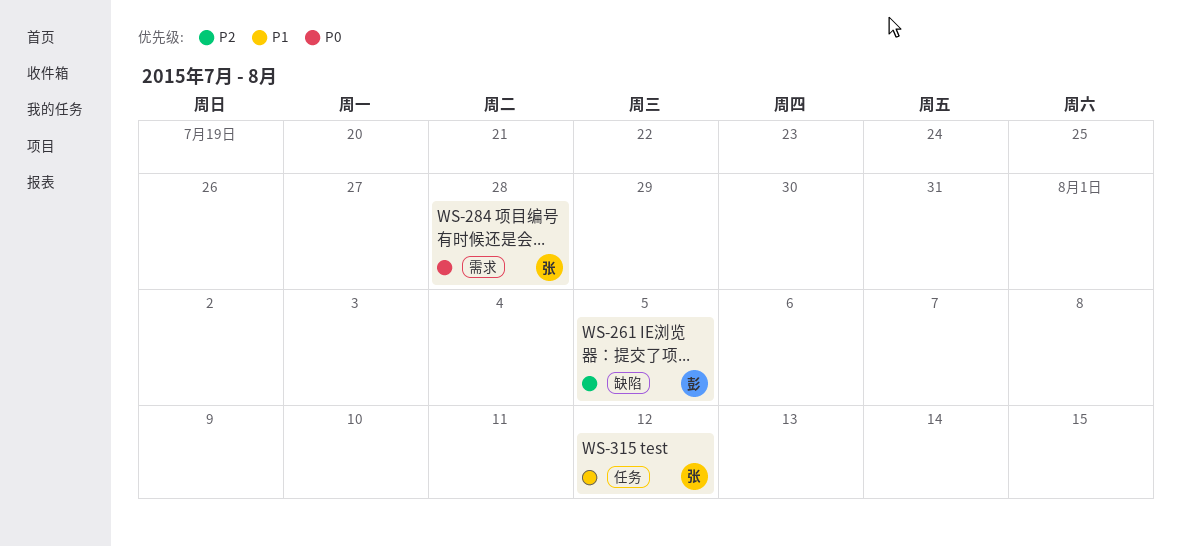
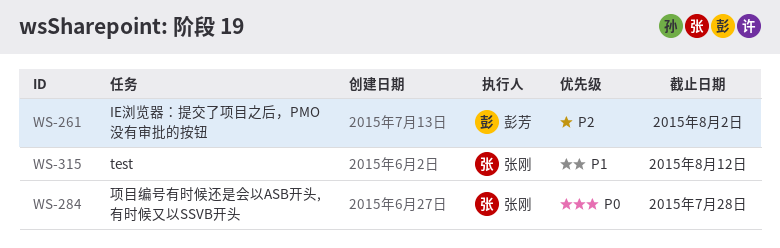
WS-261, due: Aug 5 -> Aug 2

